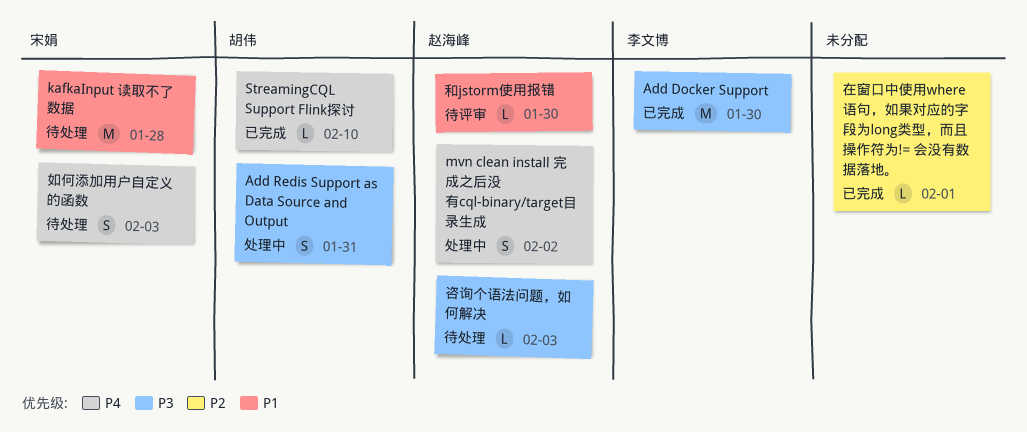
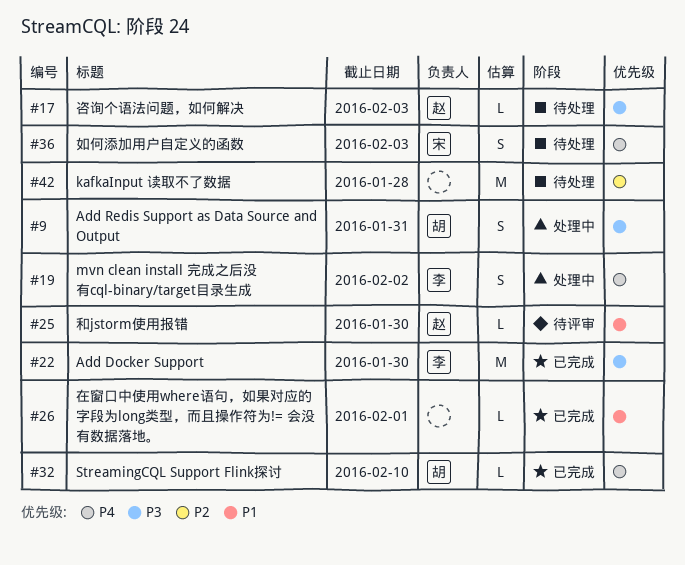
kafkaInput 读取不了数据, owner: 宋娟 -> none
kafkaInput 读取不了数据, priority: P1 -> P2
mvn clean install 完成之后没有cql-binary/target目录生成, owner: 赵海峰 -> 李文博
在窗口中使用where语句，如果对应的字段为long类型，而且操作符为!= 会没有数据落地。, priority: P2 -> P1

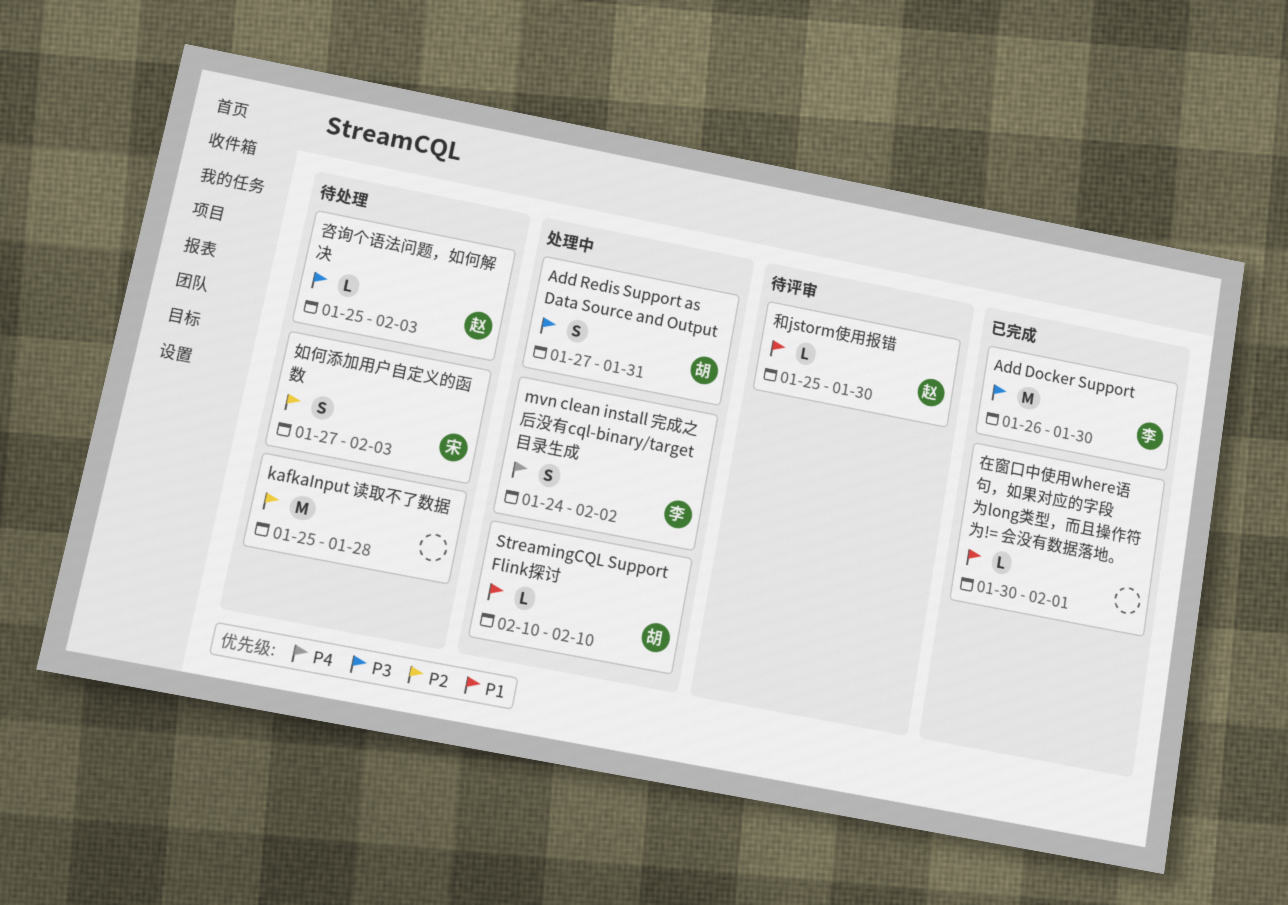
StreamingCQL Support Flink探讨, status: 已完成 -> 处理中
StreamingCQL Support Flink探讨, priority: P4 -> P1
如何添加用户自定义的函数, priority: P4 -> P2

